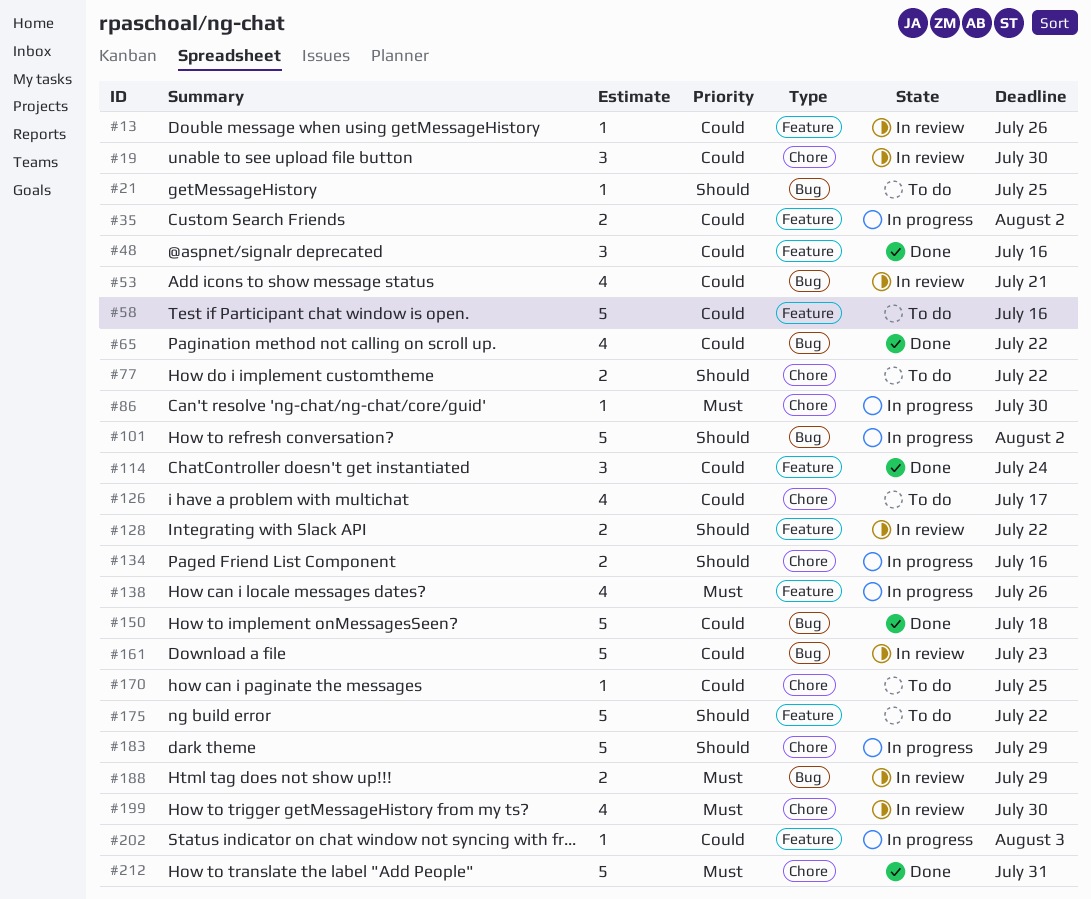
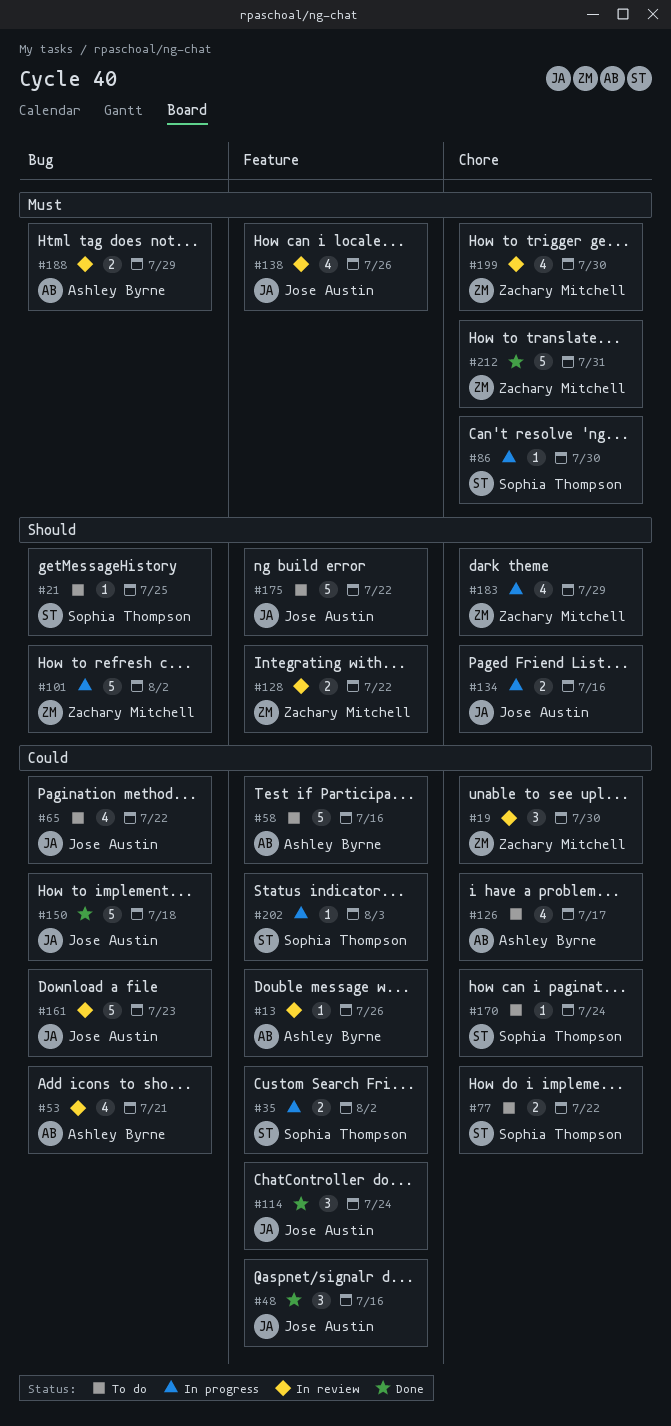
#65, status: Done -> To do
#77, priority: Should -> Could
#138, status: In progress -> In review
#170, due: Jul 25 -> Jul 24
#183, estimate: 5 -> 4

